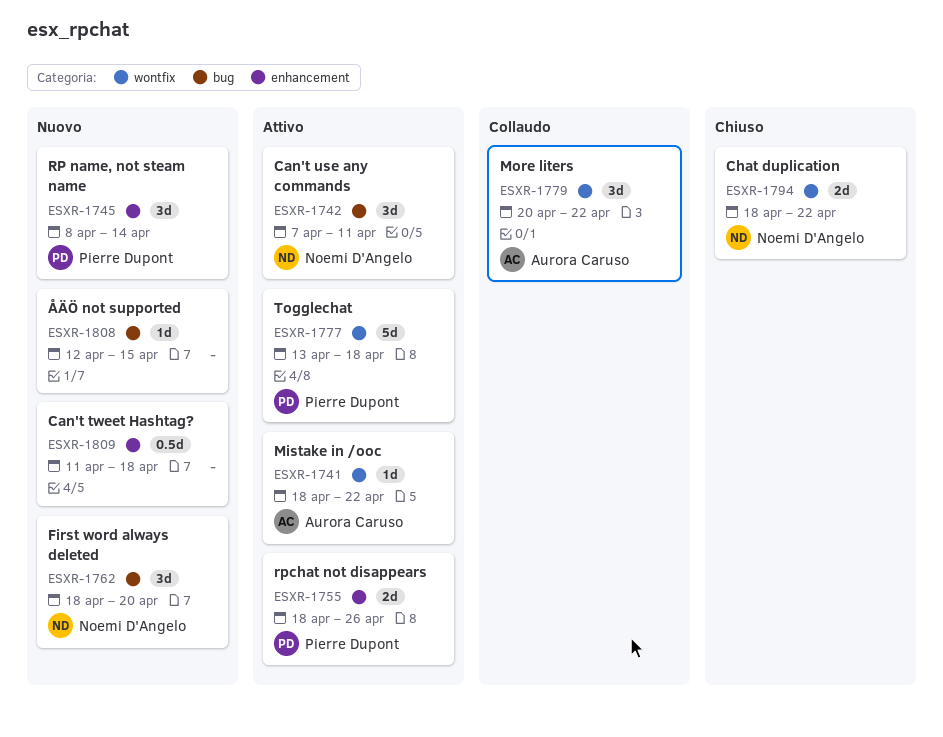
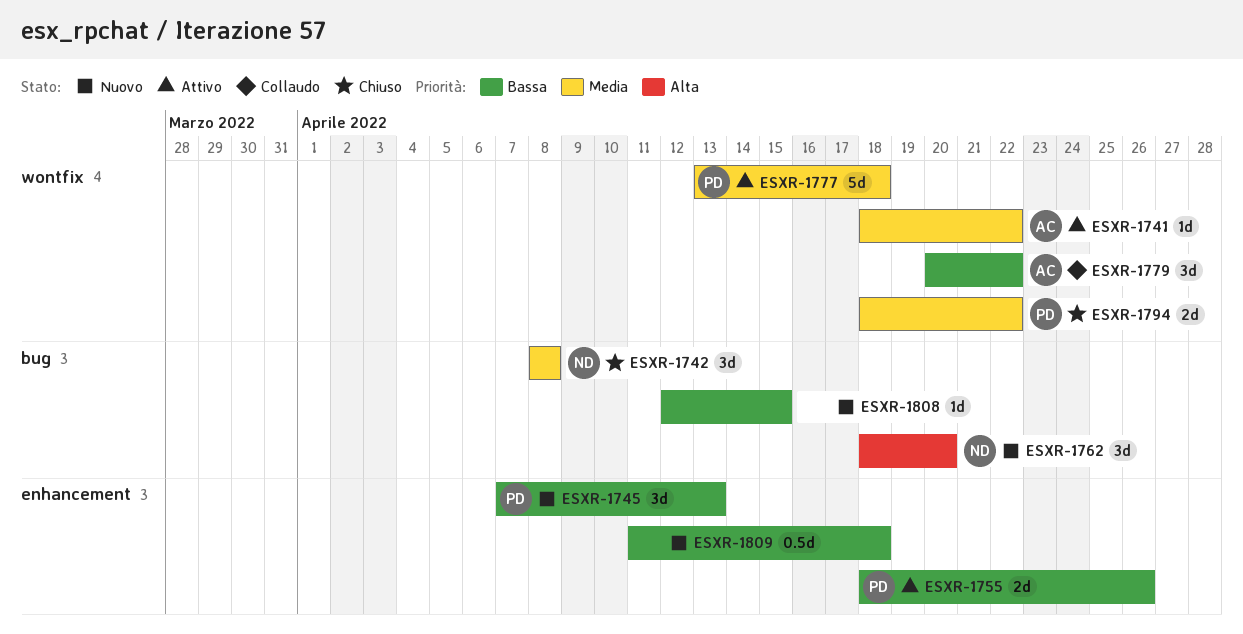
ESXR-1742, status: Attivo -> Chiuso
ESXR-1742, start: Apr 7 -> Apr 8
ESXR-1742, due: Apr 11 -> Apr 8
ESXR-1745, start: Apr 8 -> Apr 7
ESXR-1745, due: Apr 14 -> Apr 13
ESXR-1794, owner: Noemi D'Angelo -> Pierre Dupont

